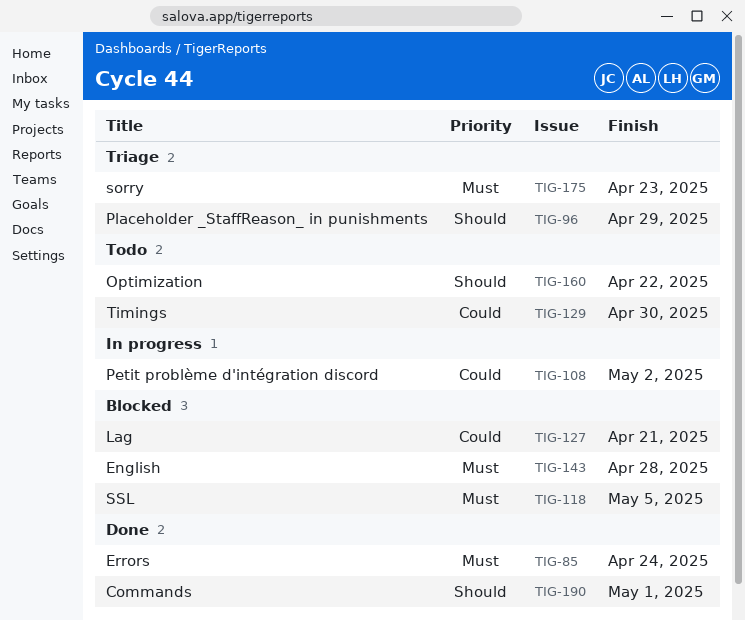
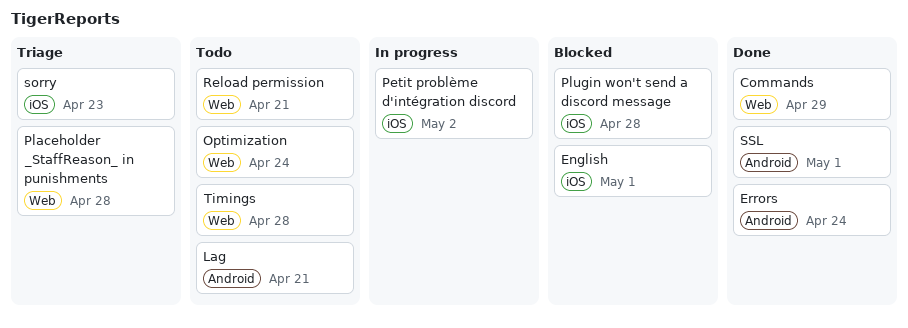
Commands, due: May 1 -> Apr 29
English, due: Apr 28 -> May 1
Lag, status: Blocked -> Todo
Optimization, due: Apr 22 -> Apr 24
Placeholder _StaffReason_ in punishments, due: Apr 29 -> Apr 28
Plugin won't send a discord message: none -> present
Reload permission: none -> present
SSL, status: Blocked -> Done
SSL, due: May 5 -> May 1
Timings, due: Apr 30 -> Apr 28

